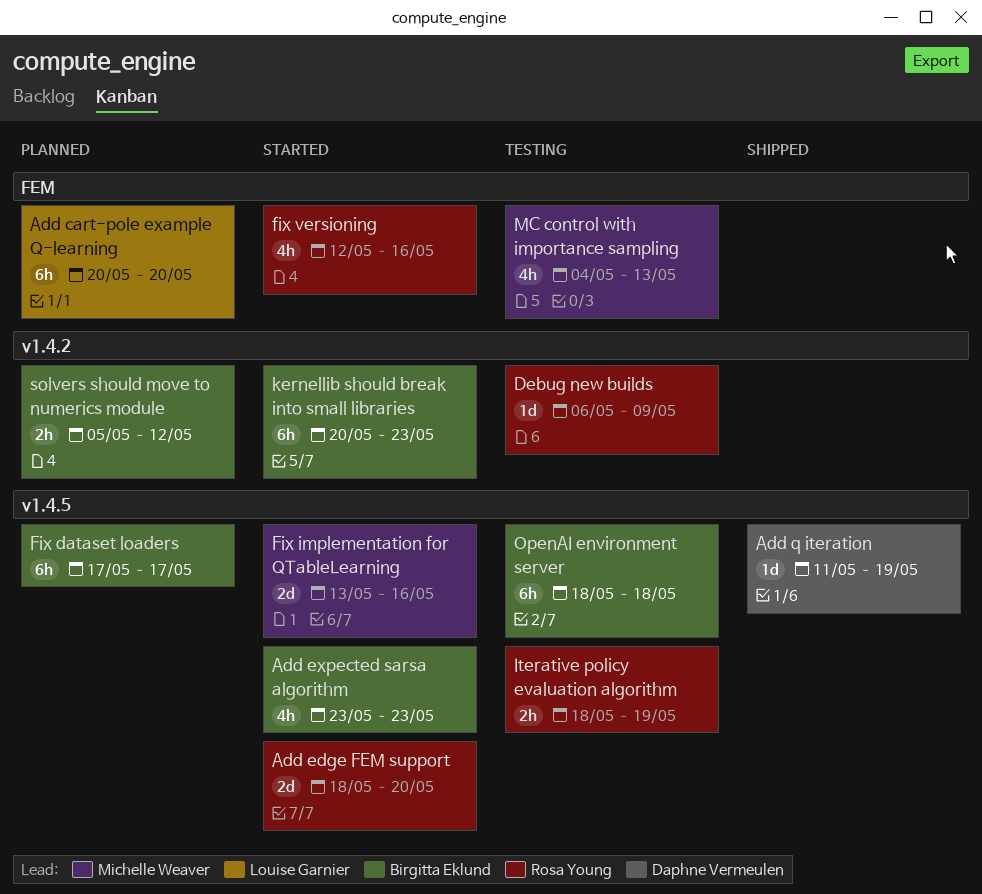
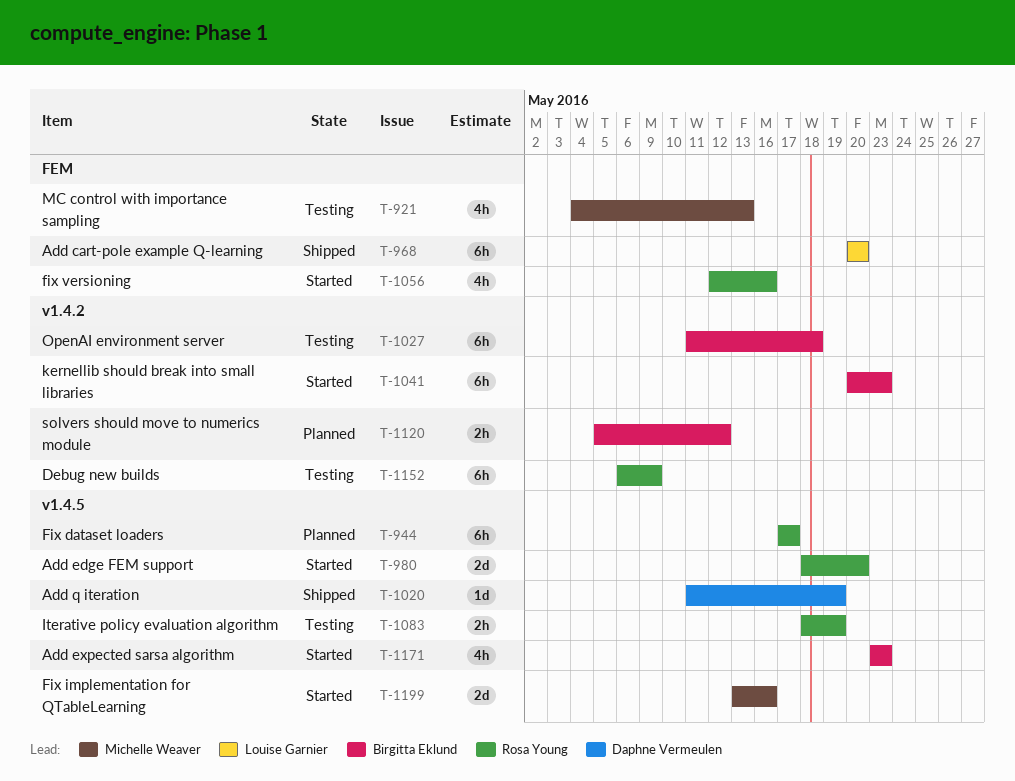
Add cart-pole example Q-learning, status: Planned -> Shipped
Debug new builds, estimate: 1d -> 6h
Fix dataset loaders, owner: Birgitta Eklund -> Rosa Young
OpenAI environment server, label: v1.4.5 -> v1.4.2
OpenAI environment server, start: May 18 -> May 11

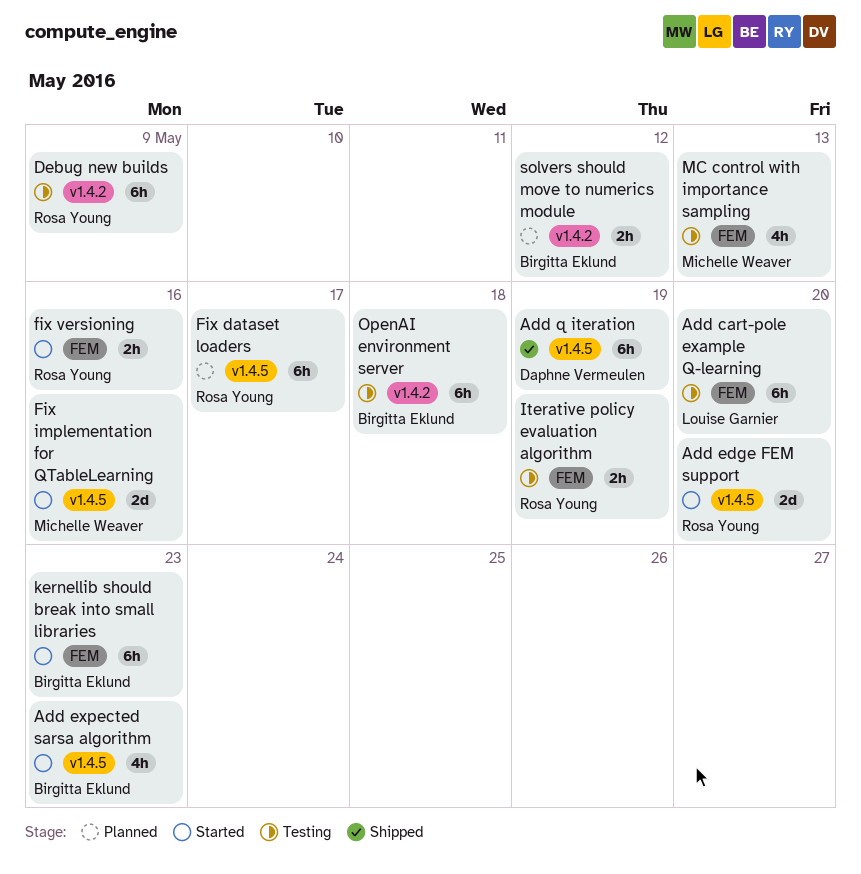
Add cart-pole example Q-learning, status: Shipped -> Testing
Add q iteration, estimate: 1d -> 6h
fix versioning, estimate: 4h -> 2h
Iterative policy evaluation algorithm, label: v1.4.5 -> FEM
kernellib should break into small libraries, label: v1.4.2 -> FEM

